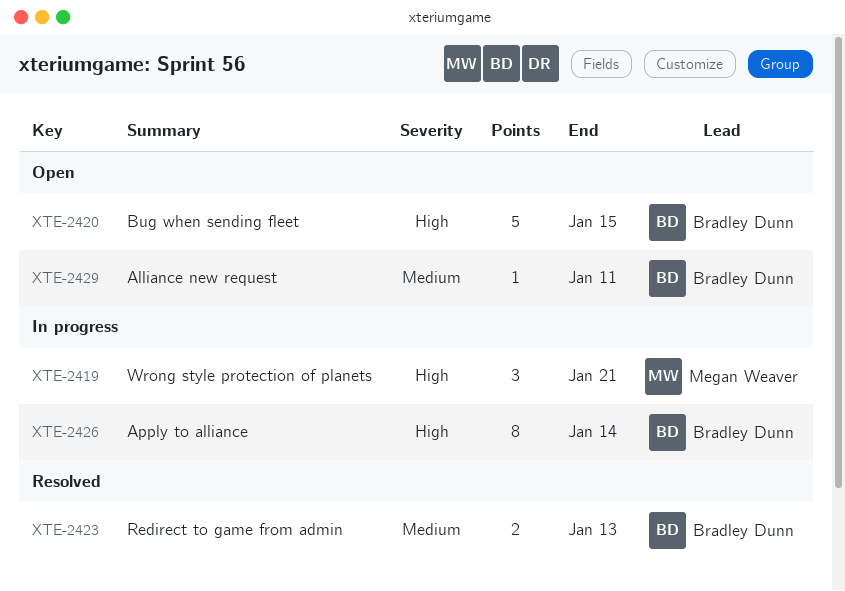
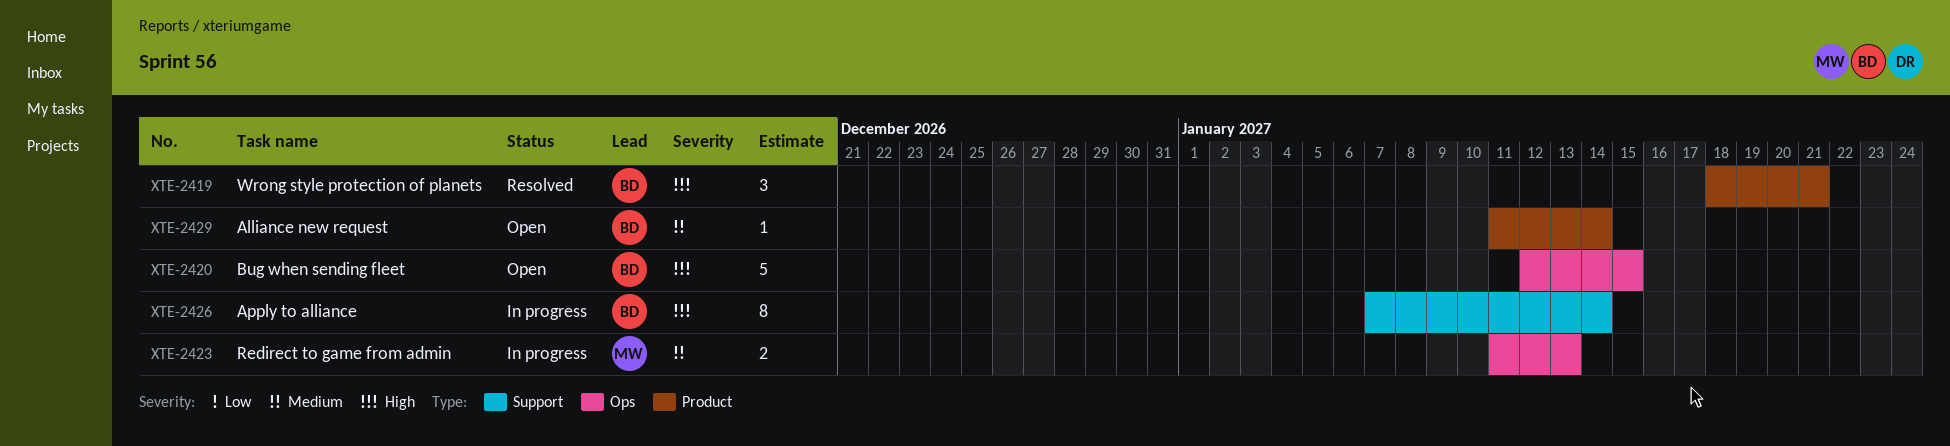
XTE-2419, status: In progress -> Resolved
XTE-2419, owner: Megan Weaver -> Bradley Dunn
XTE-2423, status: Resolved -> In progress
XTE-2423, owner: Bradley Dunn -> Megan Weaver
XTE-2429, due: Jan 11 -> Jan 14

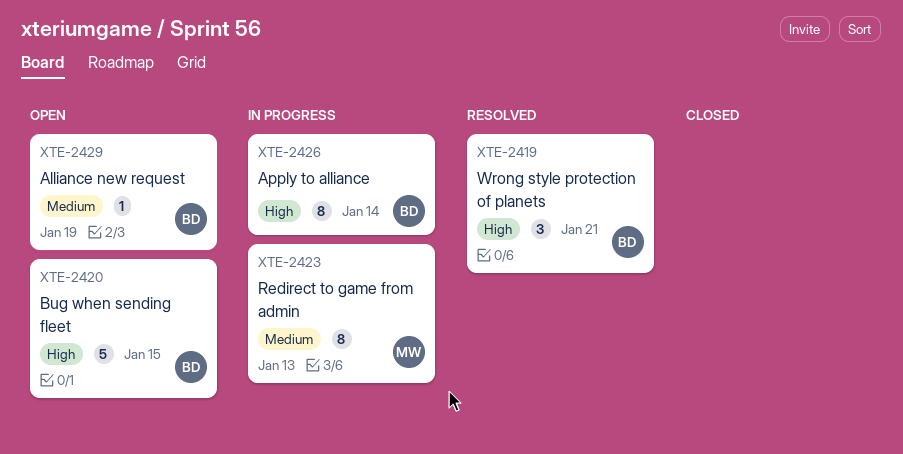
XTE-2423, estimate: 2 -> 8
XTE-2429, due: Jan 14 -> Jan 19

